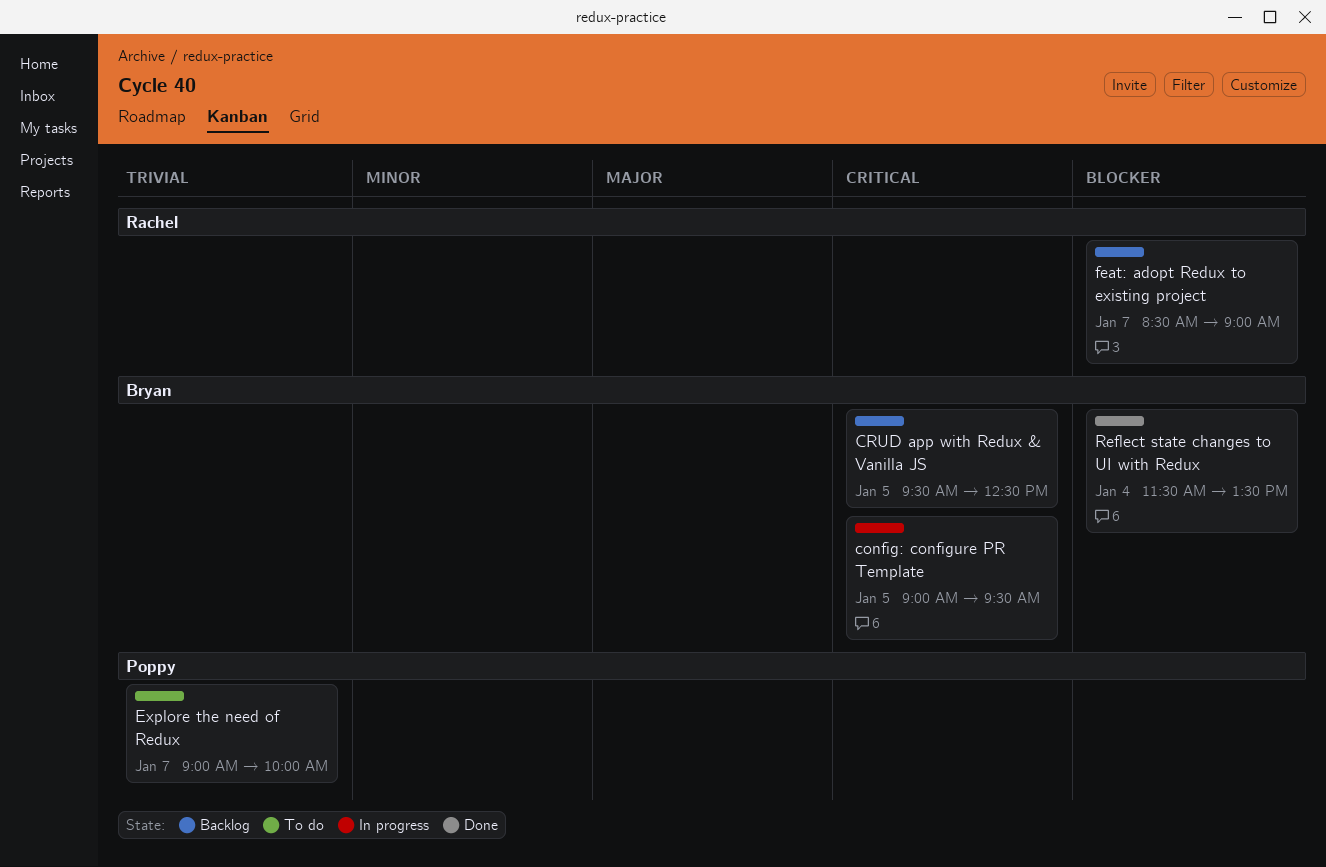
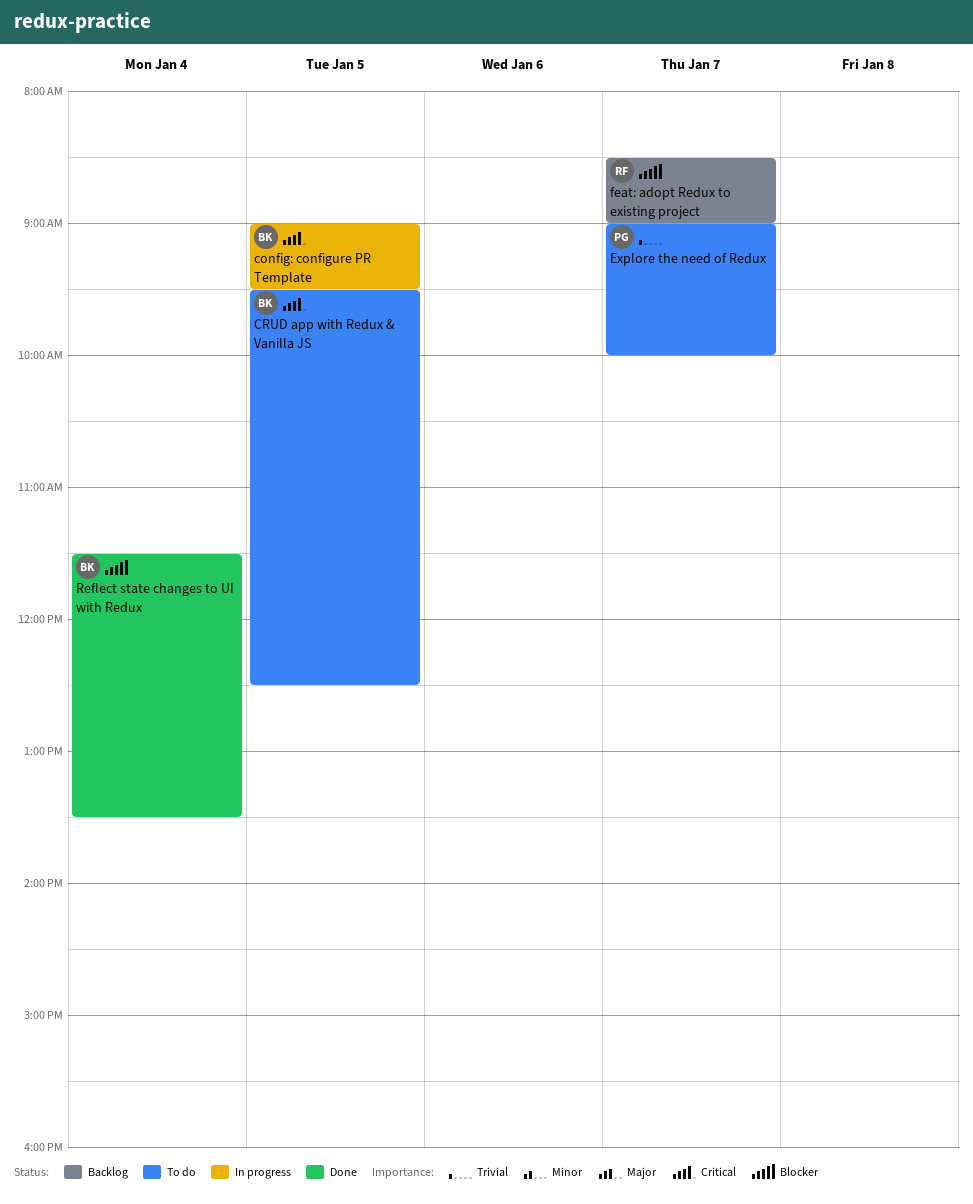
CRUD app with Redux & Vanilla JS, status: Backlog -> To do

